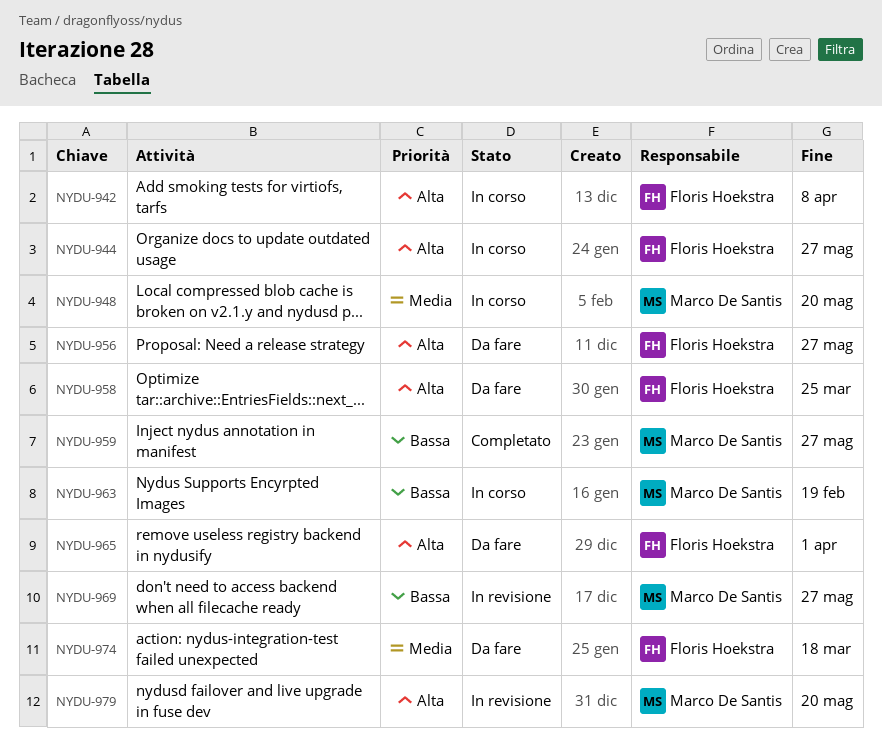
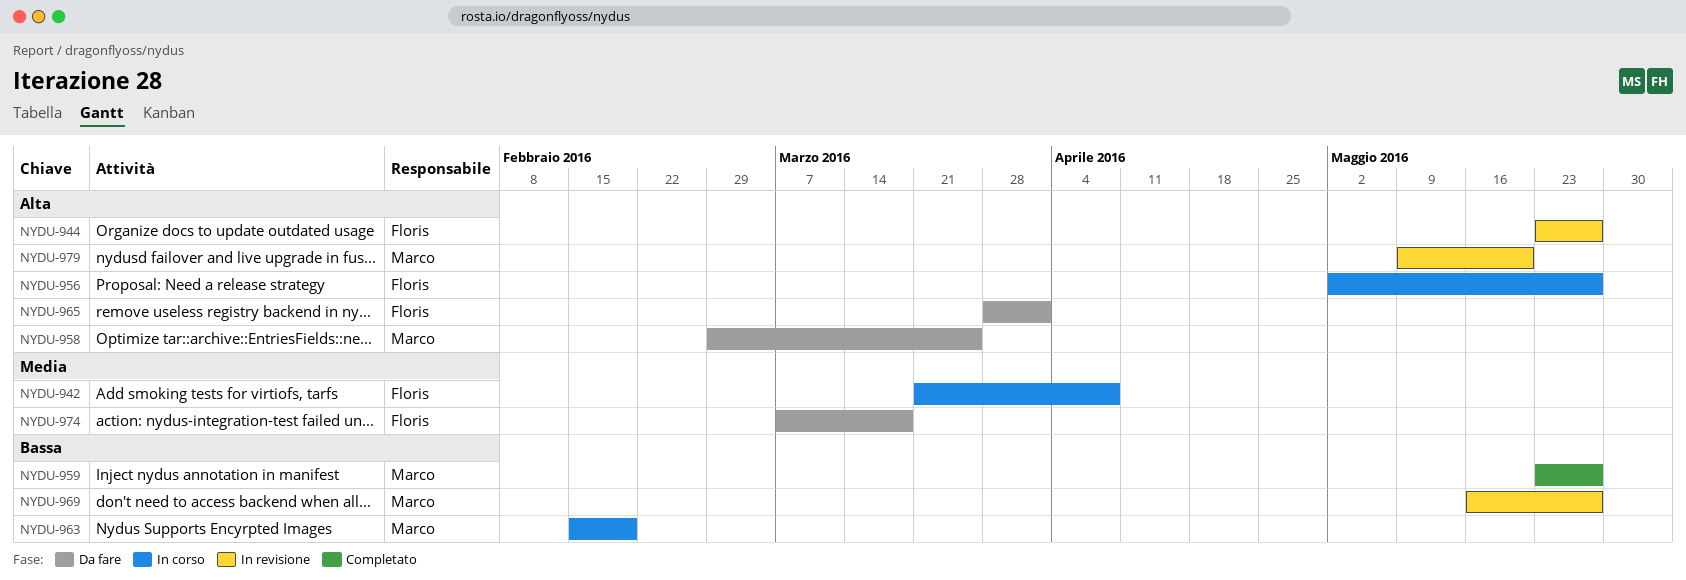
NYDU-942, priority: Alta -> Media
NYDU-944, status: In corso -> In revisione
NYDU-948: present -> none
NYDU-956, status: Da fare -> In corso
NYDU-958, owner: Floris Hoekstra -> Marco De Santis

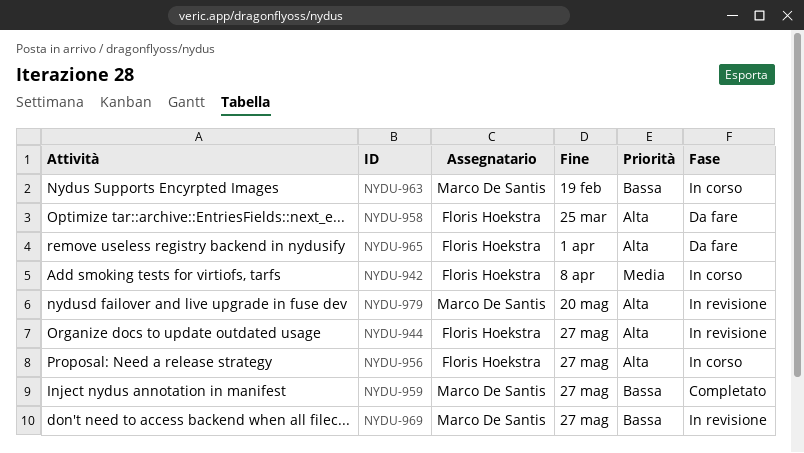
NYDU-958, owner: Marco De Santis -> Floris Hoekstra
NYDU-974: present -> none

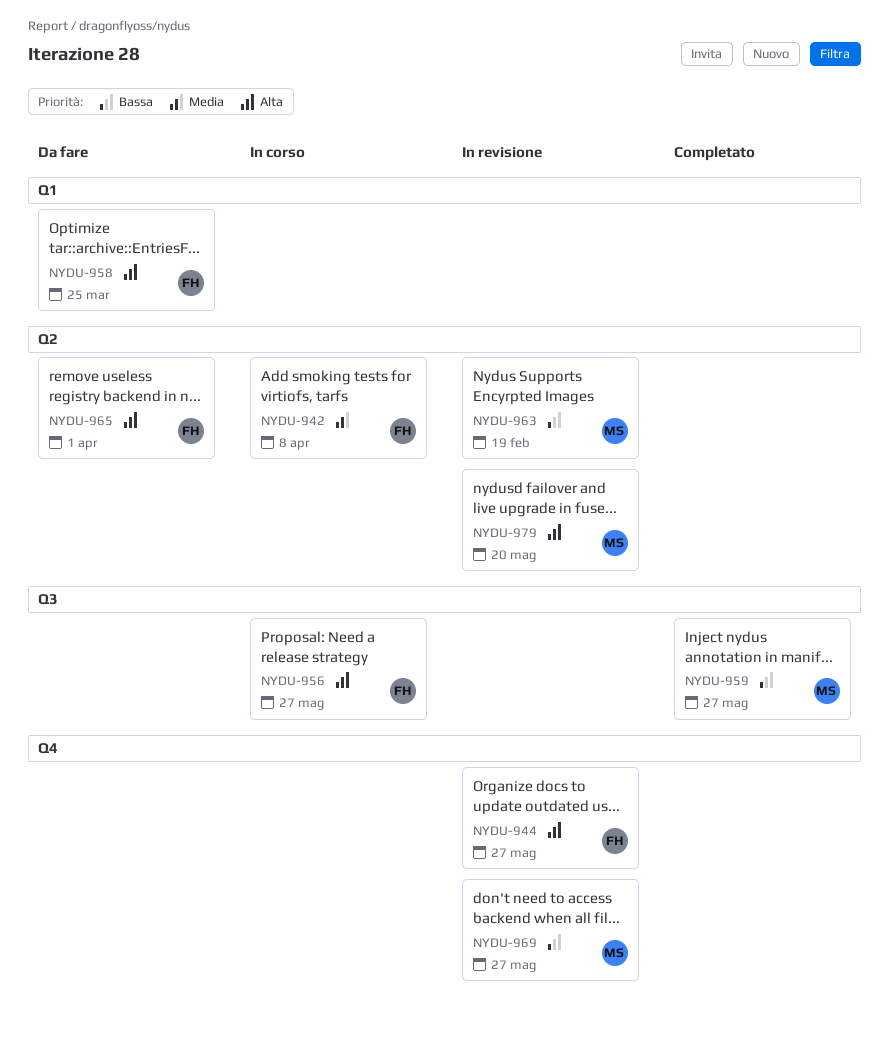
NYDU-963, status: In corso -> In revisione

